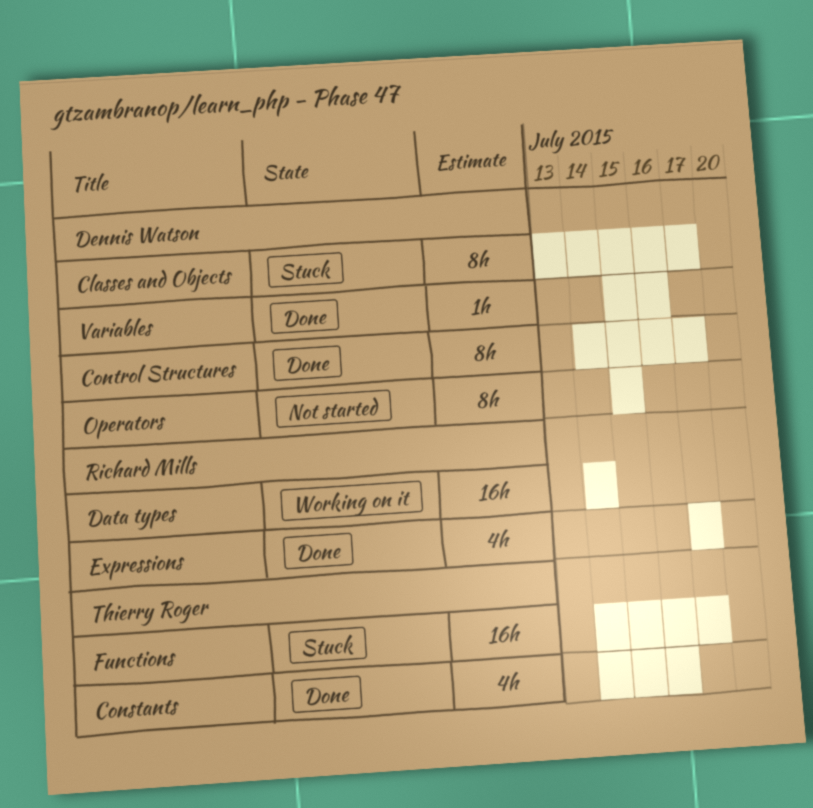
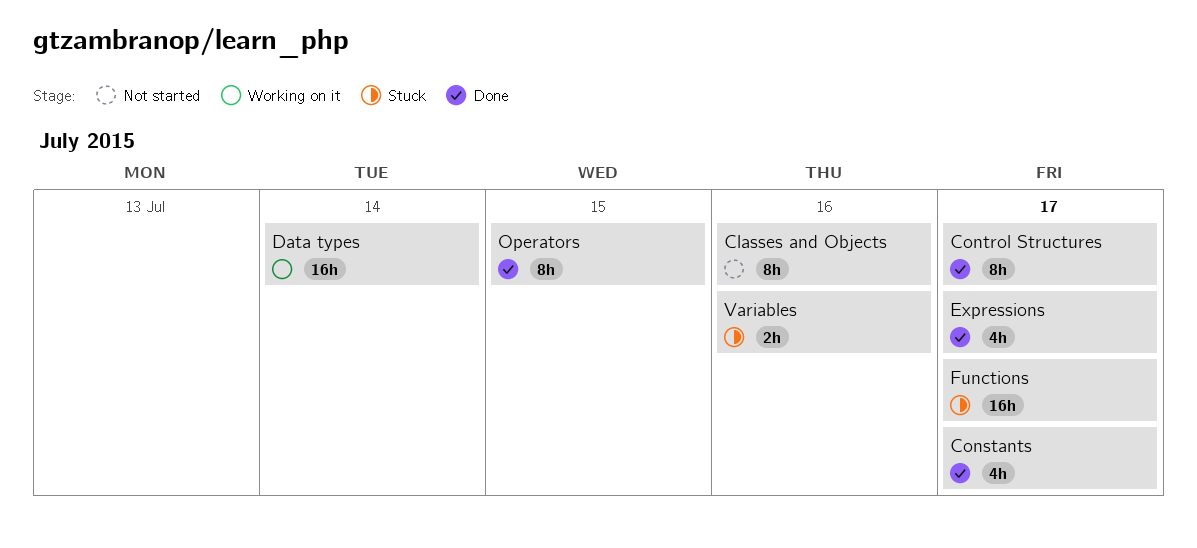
Classes and Objects, status: Stuck -> Not started
Classes and Objects, due: Jul 17 -> Jul 16
Constants, due: Jul 16 -> Jul 17
Operators, status: Not started -> Done
Variables, status: Done -> Stuck
Variables, estimate: 1h -> 2h

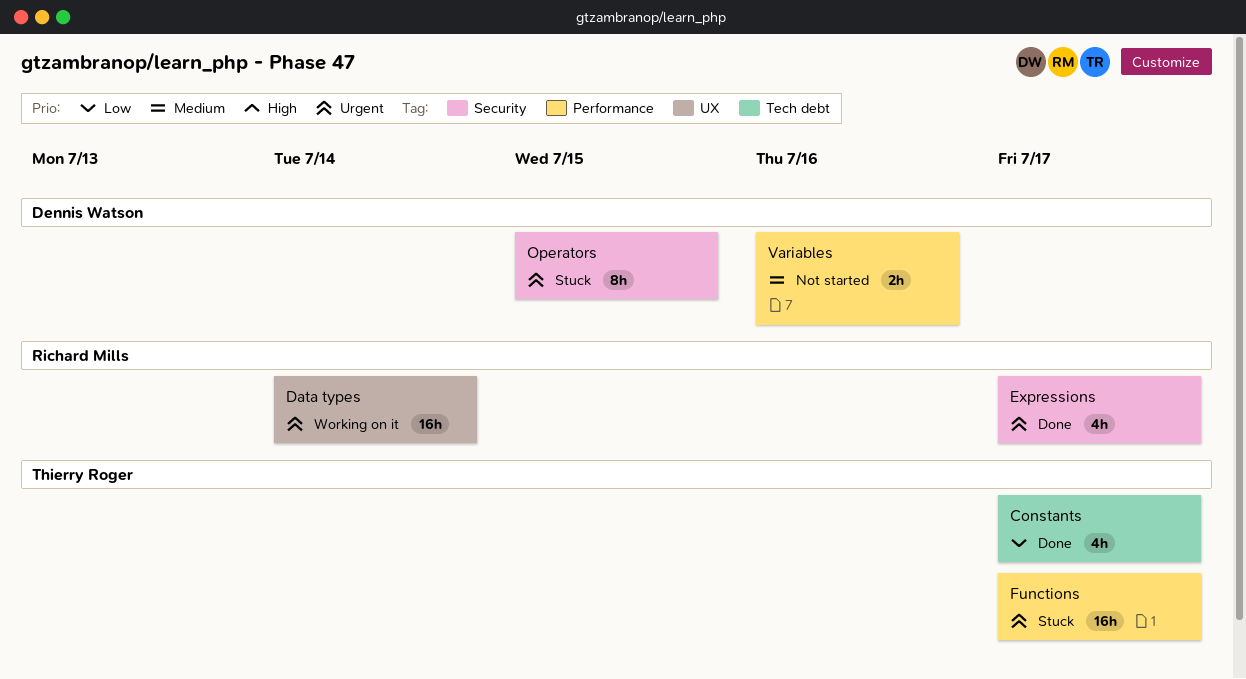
Classes and Objects: present -> none
Control Structures: present -> none
Operators, status: Done -> Stuck
Variables, status: Stuck -> Not started

